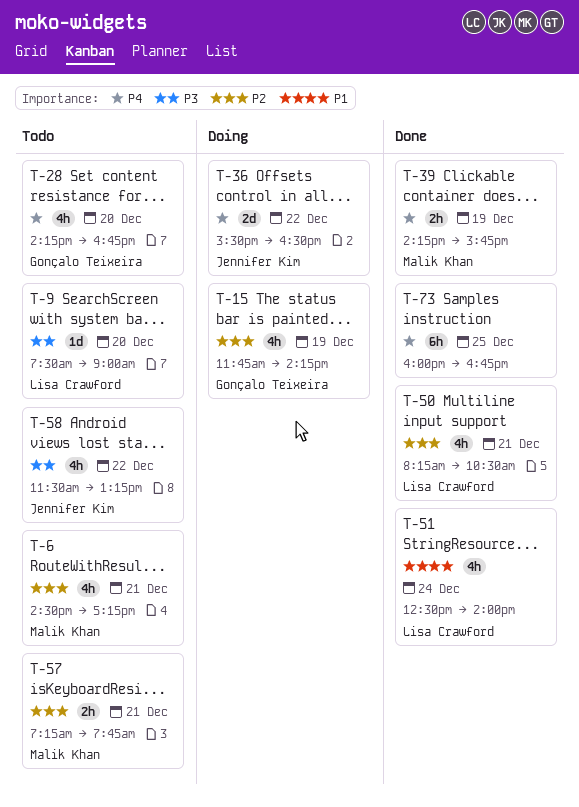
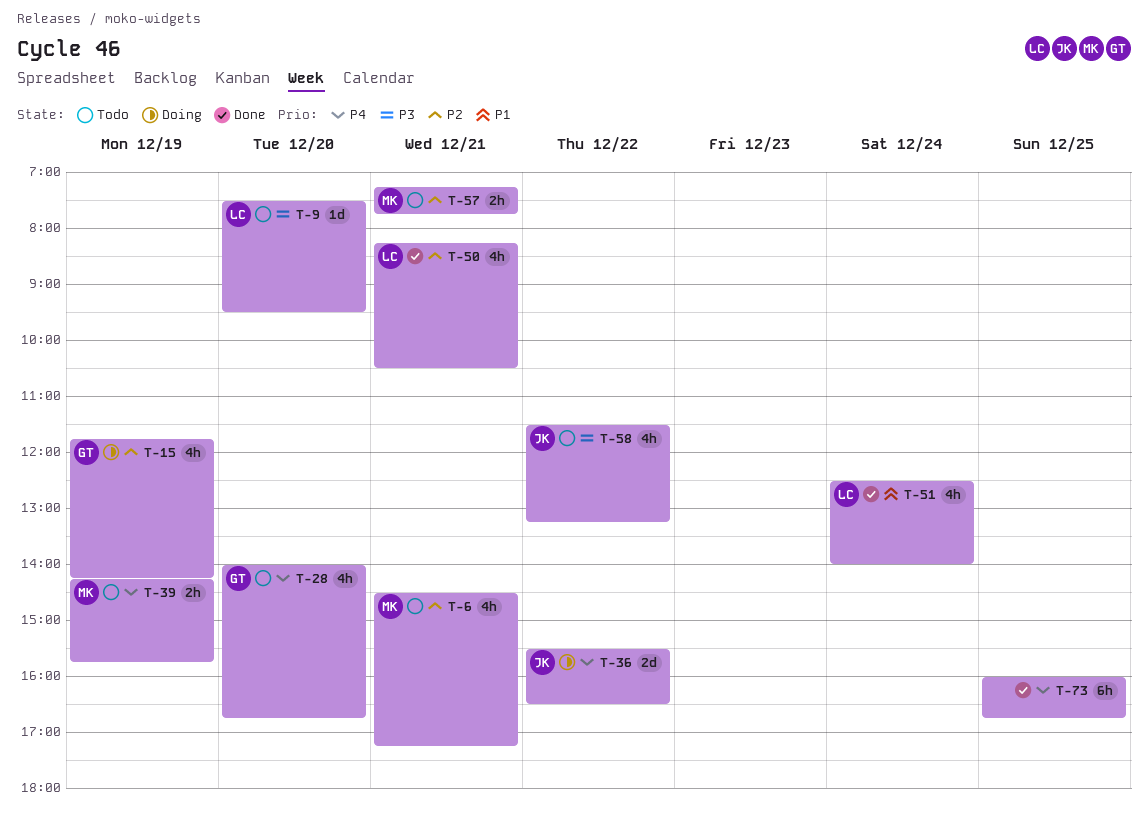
T-9, ends: 09:00 -> 09:30
T-28, begins: 14:15 -> 14:00
T-39, status: Done -> Todo

